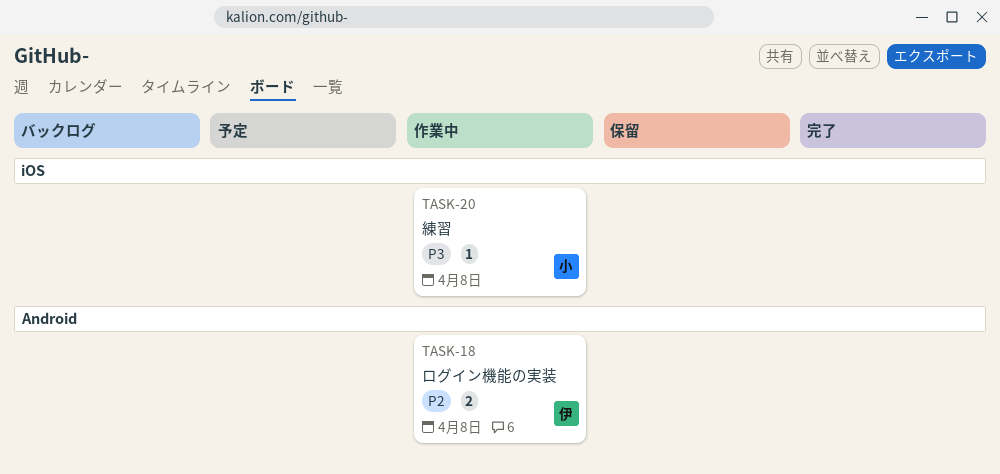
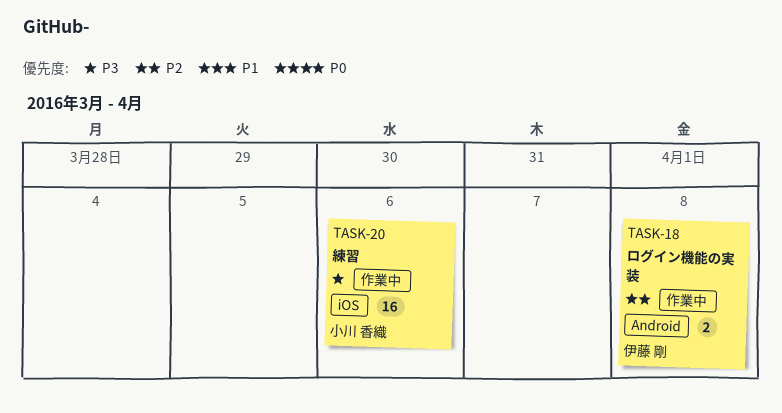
TASK-20, estimate: 1 -> 16
TASK-20, due: Apr 8 -> Apr 6

